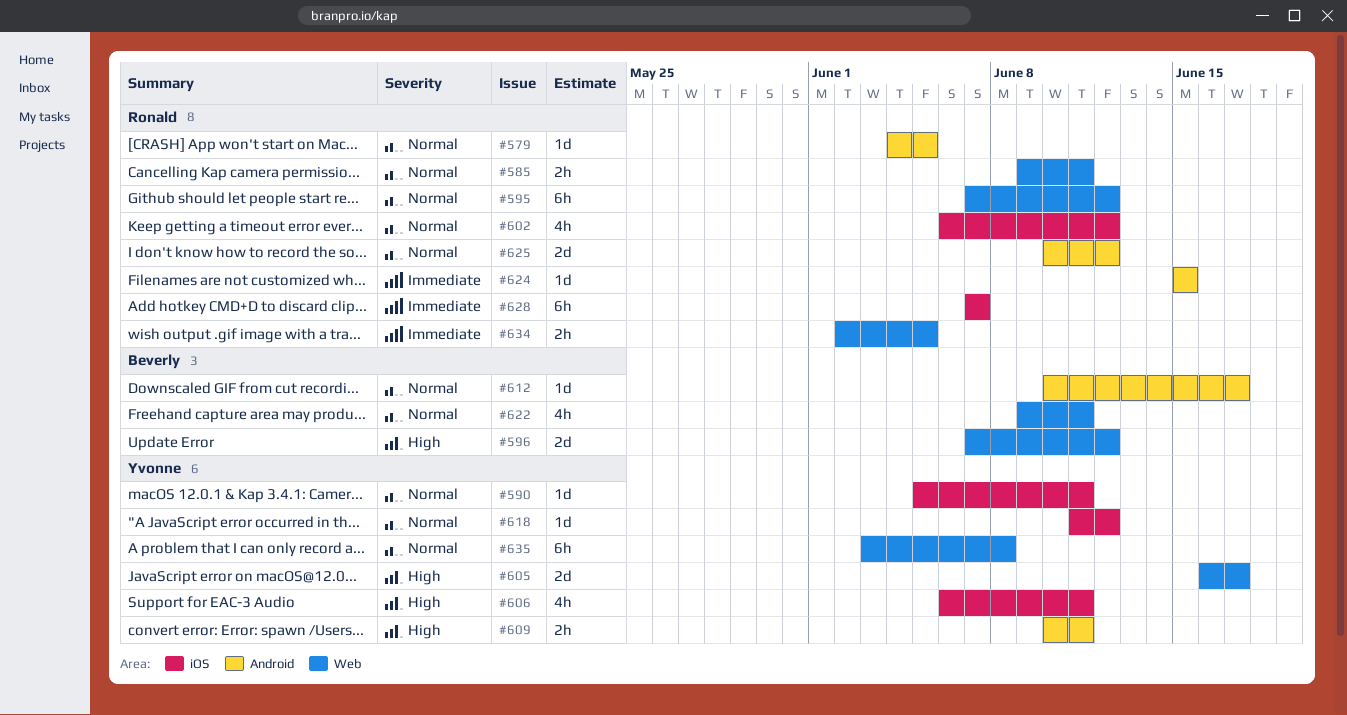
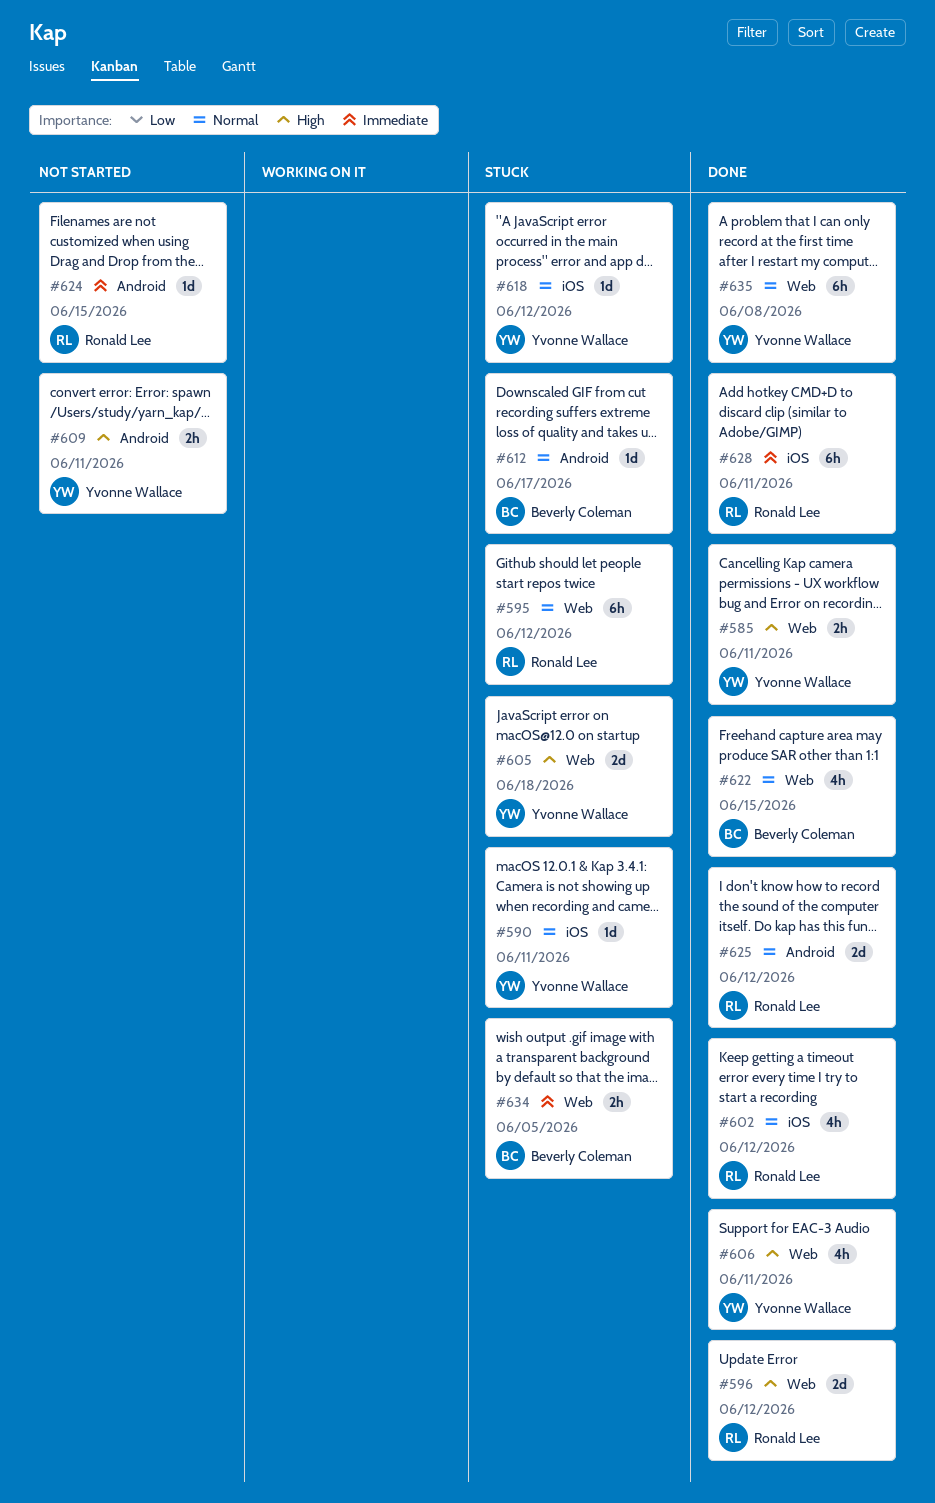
#579: present -> none
#585, owner: Ronald Lee -> Yvonne Wallace
#585, priority: Normal -> High
#596, owner: Beverly Coleman -> Ronald Lee
#605, due: Jun 17 -> Jun 18
#606, label: iOS -> Web
#622, due: Jun 11 -> Jun 15
#628, due: Jun 7 -> Jun 11
#634, owner: Ronald Lee -> Beverly Coleman

